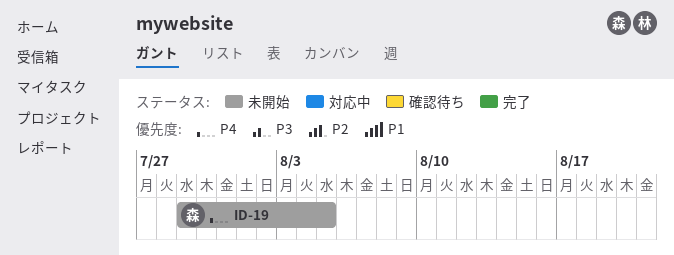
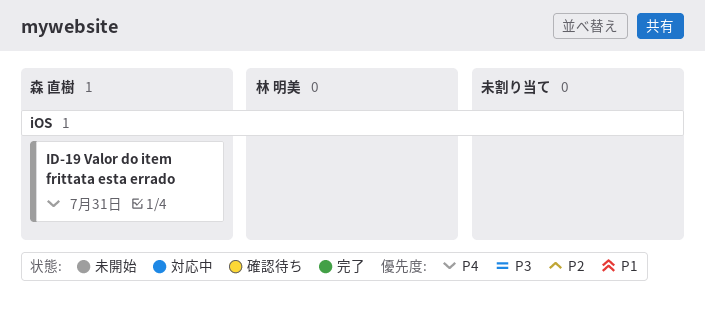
ID-19, due: Aug 5 -> Jul 31

